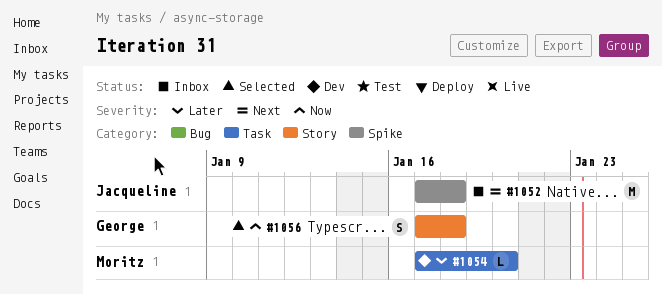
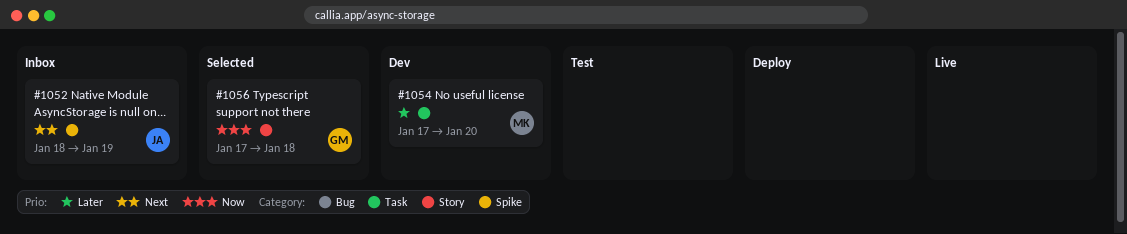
#1052, start: Jan 17 -> Jan 18
#1052, due: Jan 18 -> Jan 19

